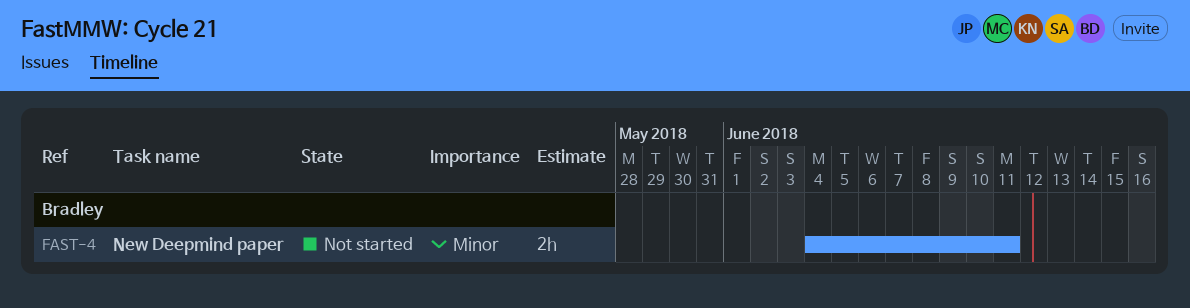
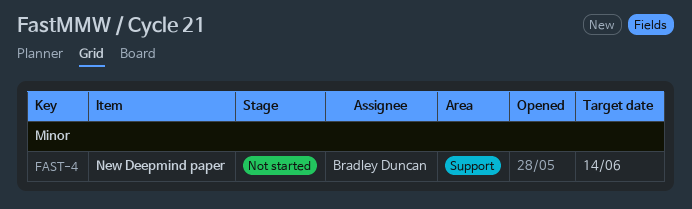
FAST-4, due: Jun 11 -> Jun 14

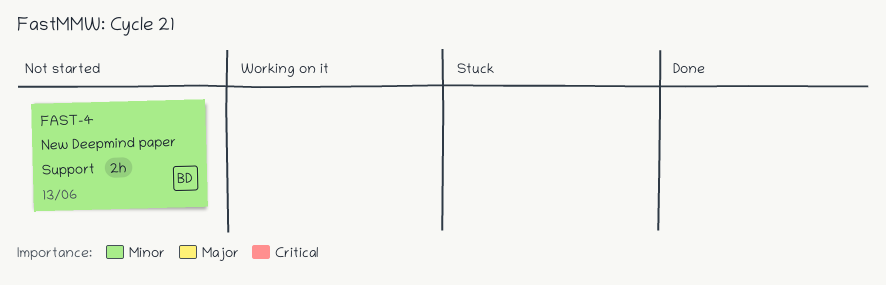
FAST-4, due: Jun 14 -> Jun 13

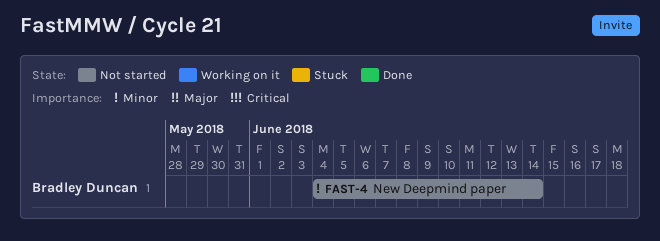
FAST-4, due: Jun 13 -> Jun 14

